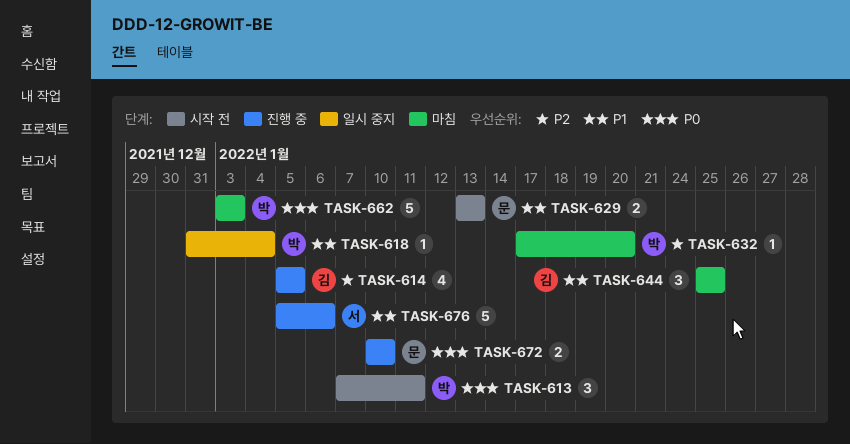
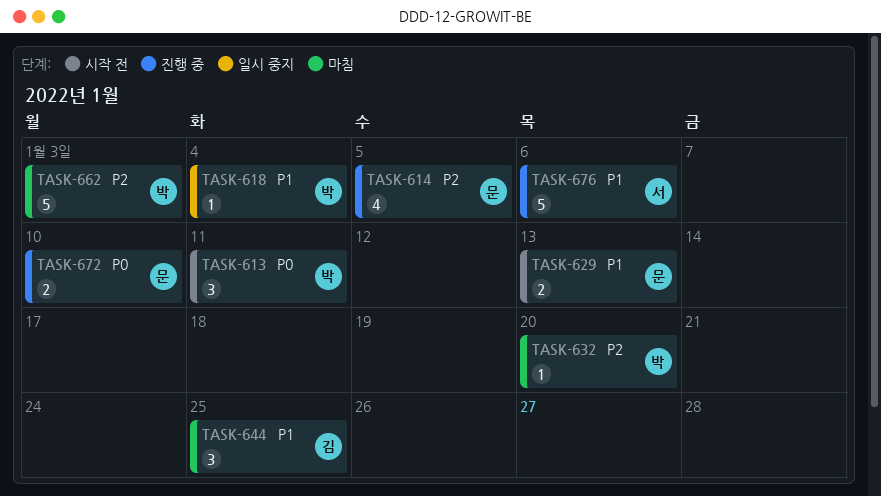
TASK-614, owner: 김 -> 문
TASK-662, priority: P0 -> P2

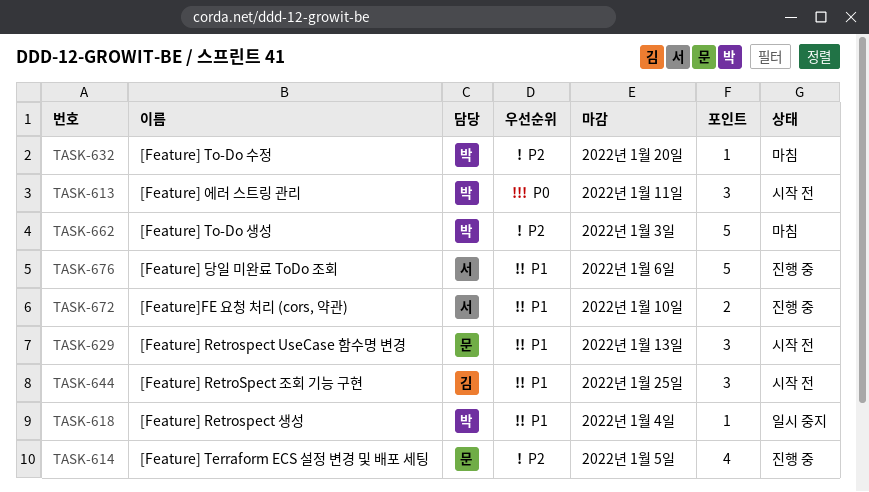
TASK-629, estimate: 2 -> 3
TASK-644, status: 마침 -> 시작 전
TASK-672, owner: 문 -> 서
TASK-672, priority: P0 -> P1

